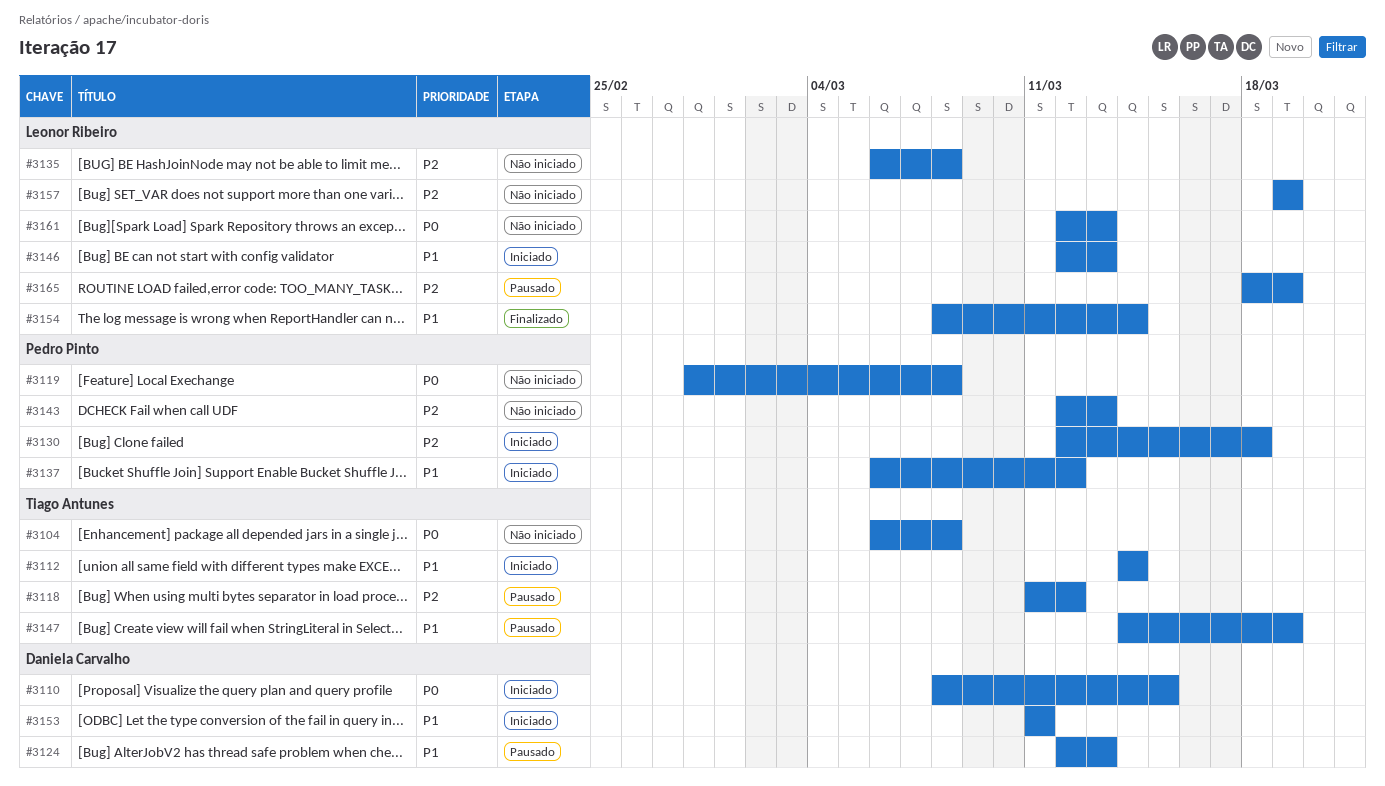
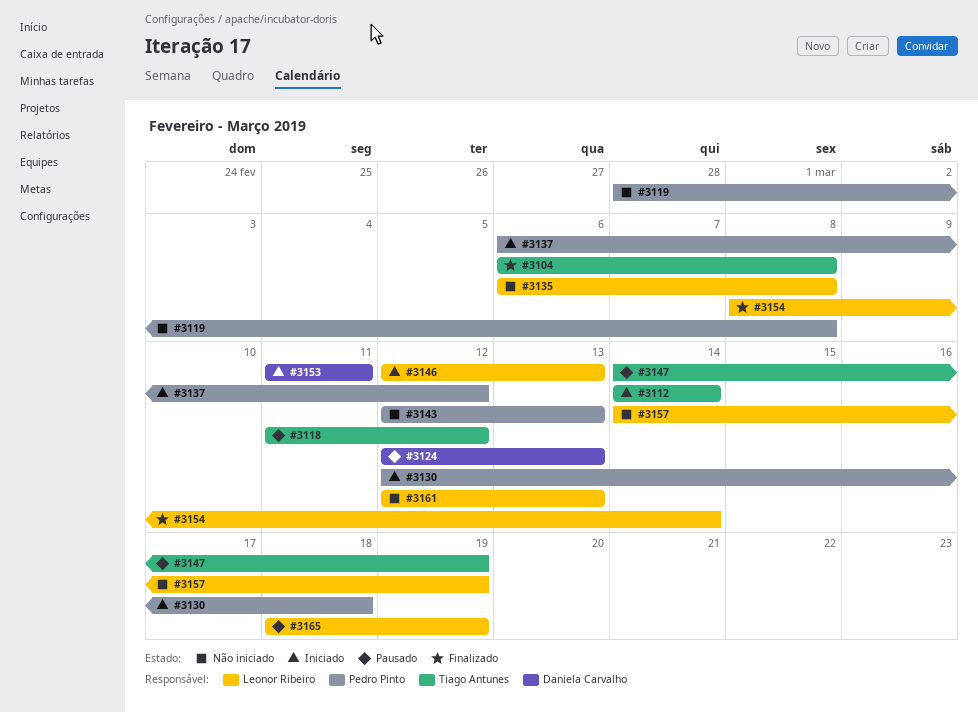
#3104, status: Não iniciado -> Finalizado
#3110: present -> none
#3157, start: Mar 19 -> Mar 14

